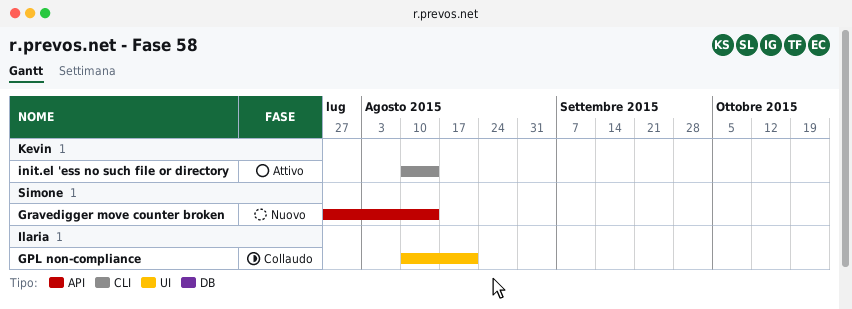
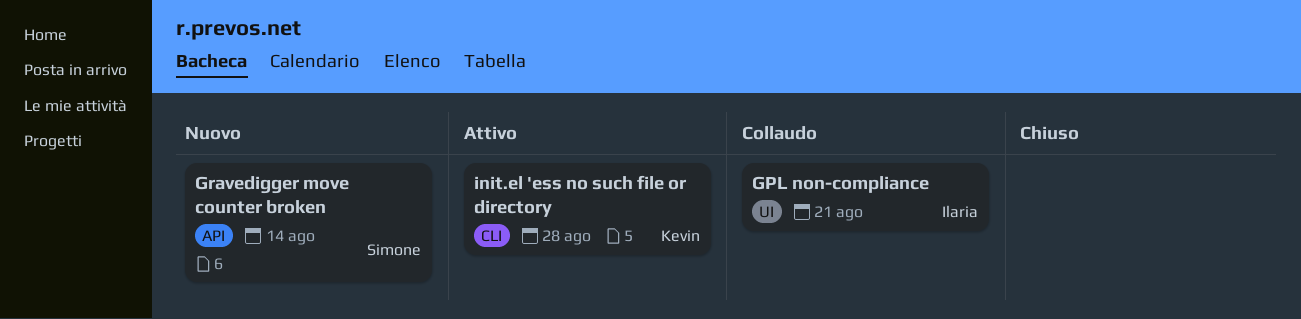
init.el 'ess no such file or directory, due: Aug 14 -> Aug 28

